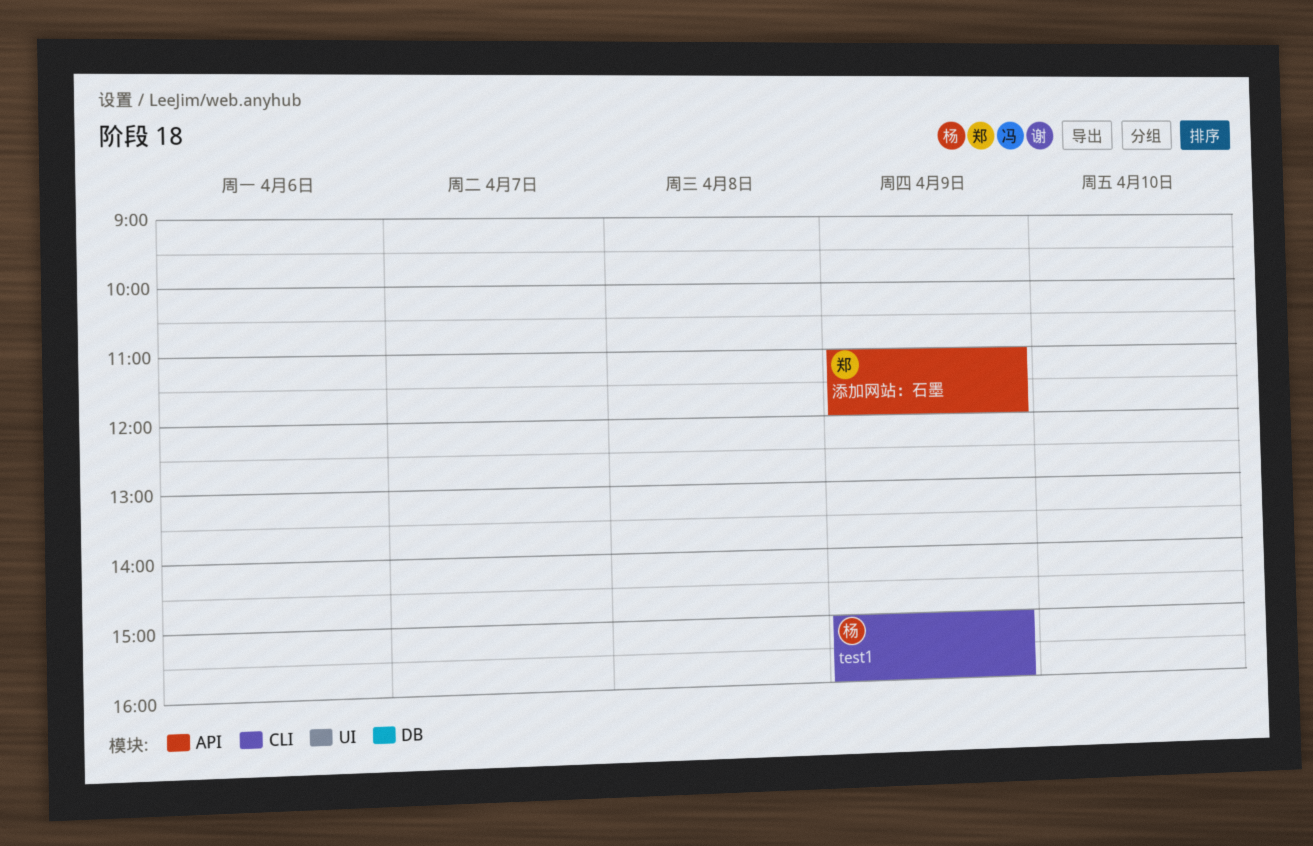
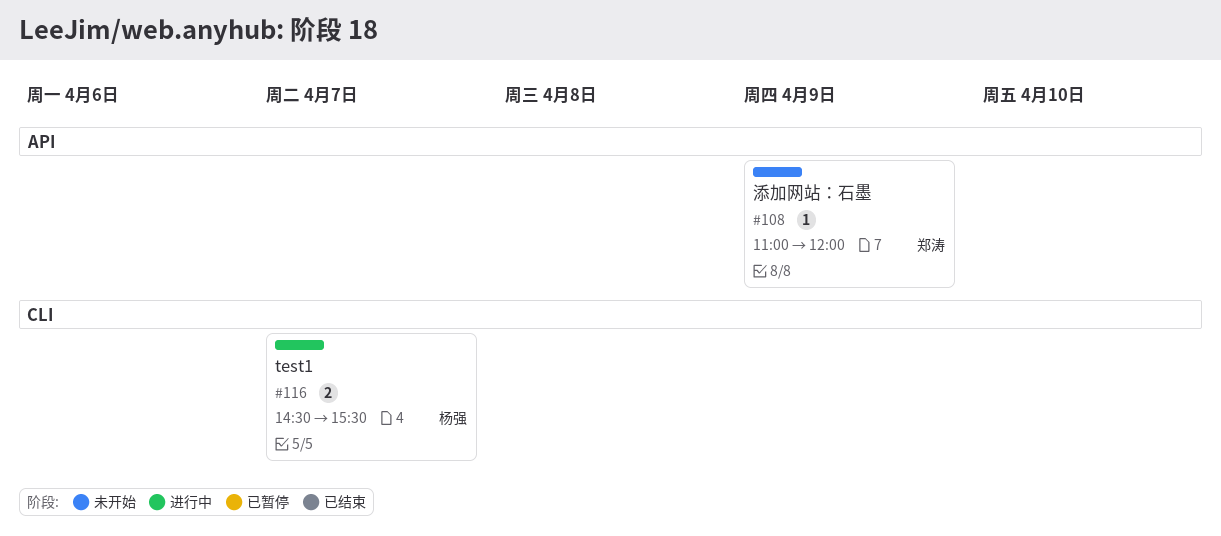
test1, day: Apr 9 -> Apr 7
test1, begins: 15:00 -> 14:30
test1, ends: 16:00 -> 15:30

